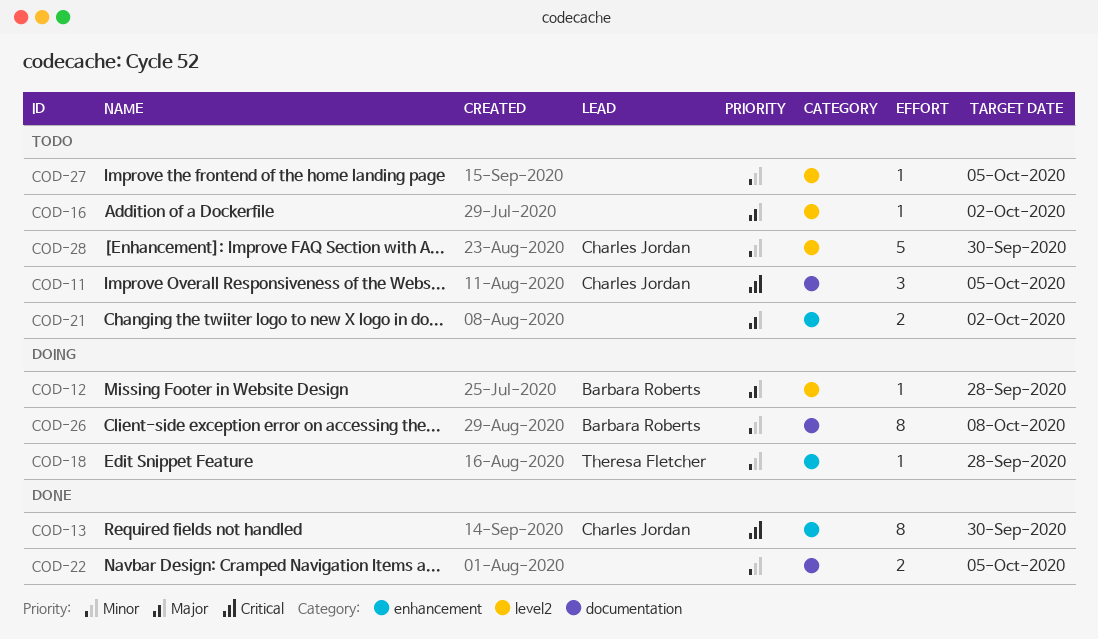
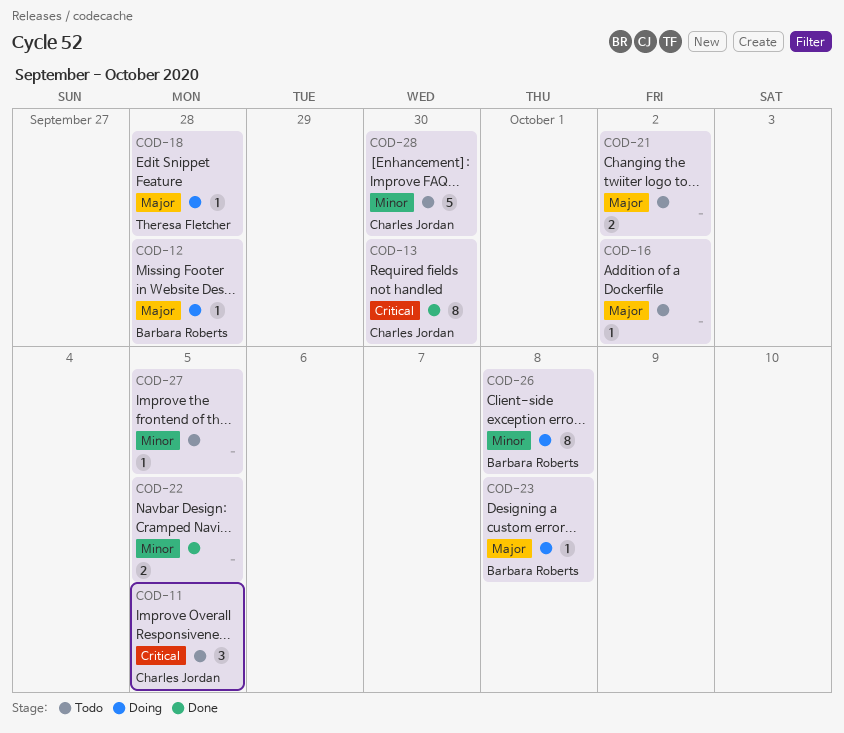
COD-18, priority: Minor -> Major
COD-23: none -> present

